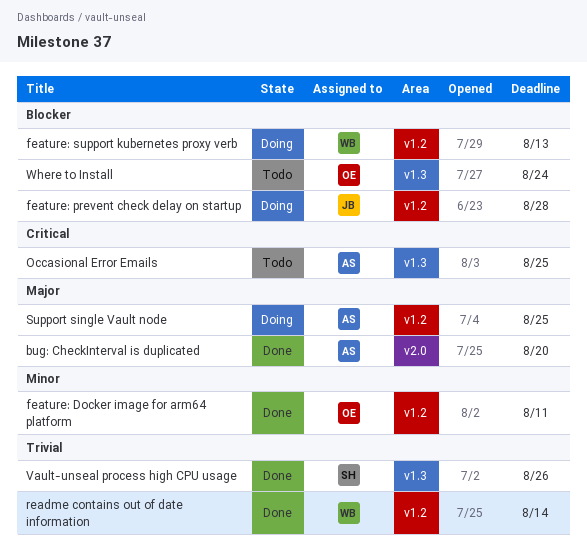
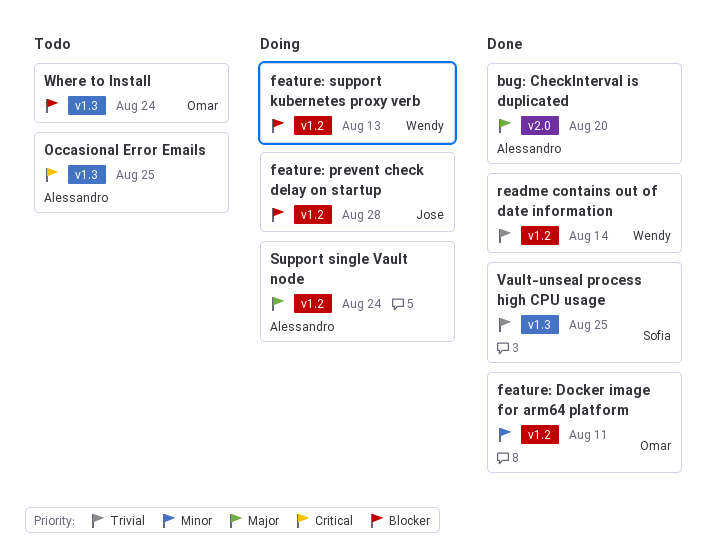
Support single Vault node, due: Aug 25 -> Aug 24
Vault-unseal process high CPU usage, due: Aug 26 -> Aug 25

